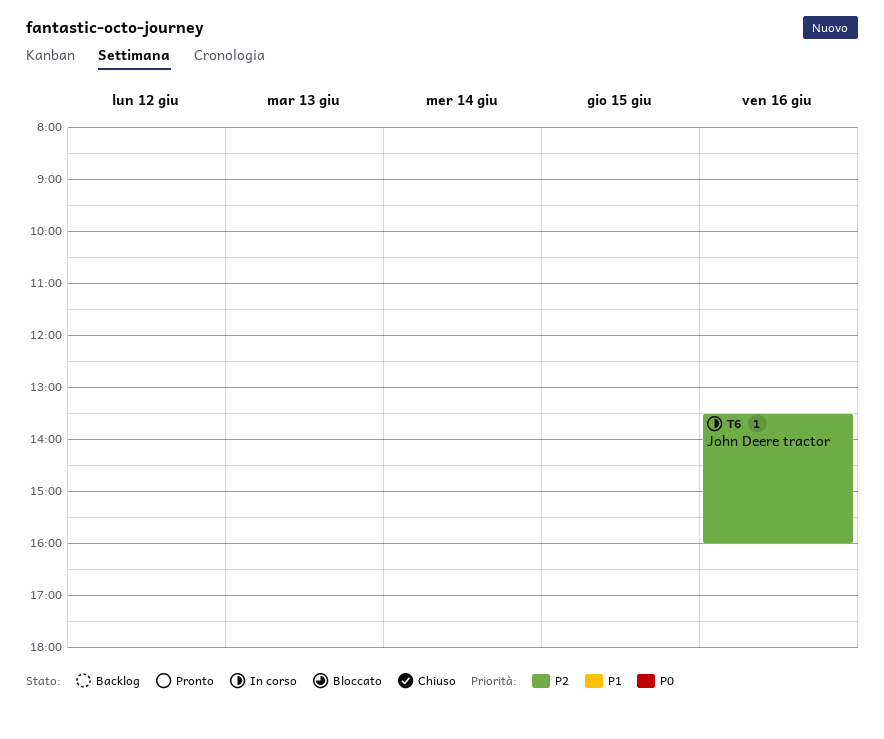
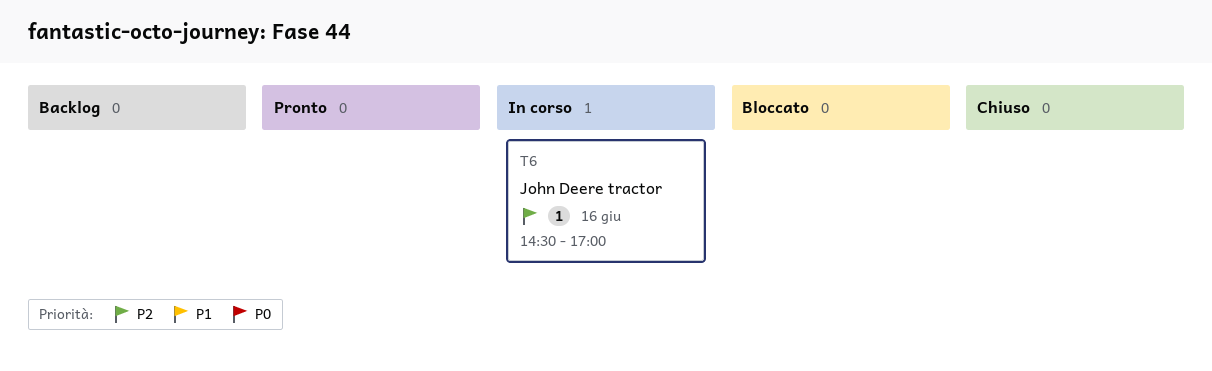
T6, begins: 13:30 -> 14:30
T6, ends: 16:00 -> 17:00

